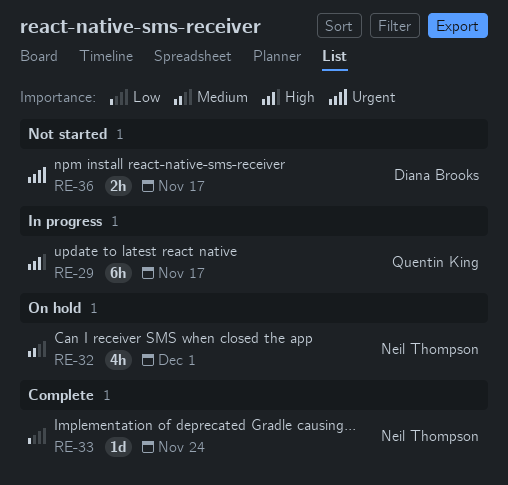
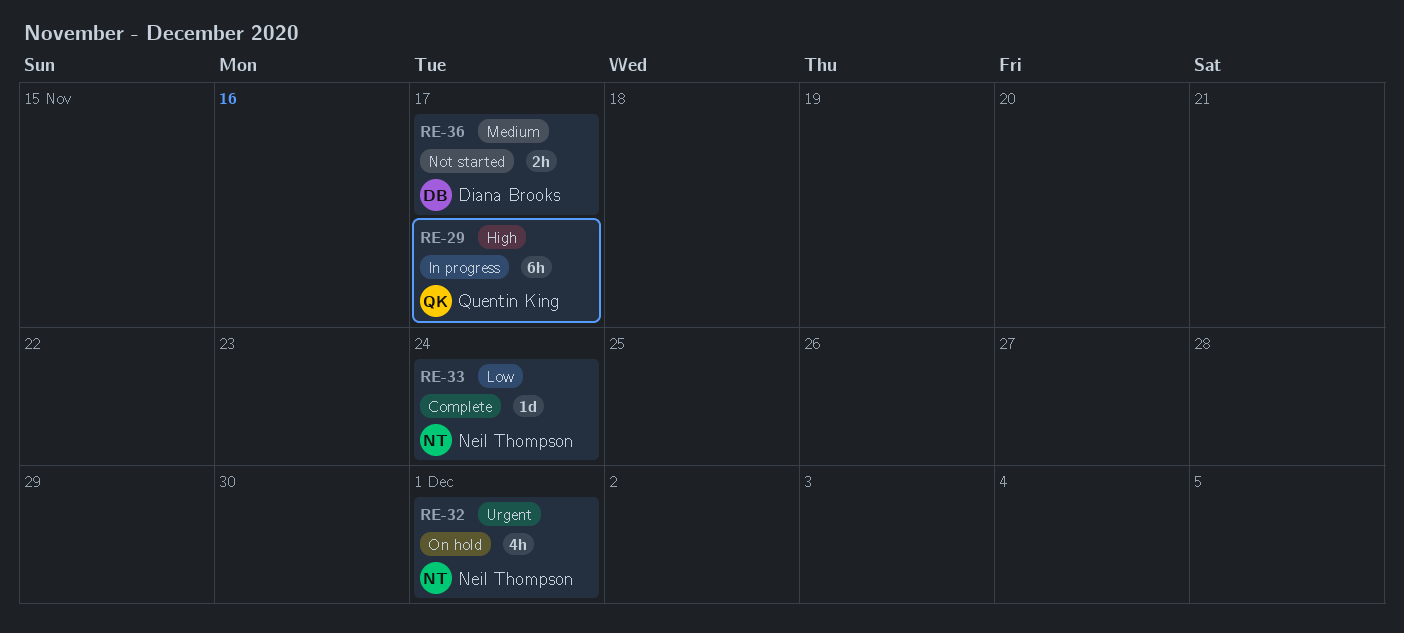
RE-32, priority: Medium -> Urgent
RE-36, priority: Urgent -> Medium

